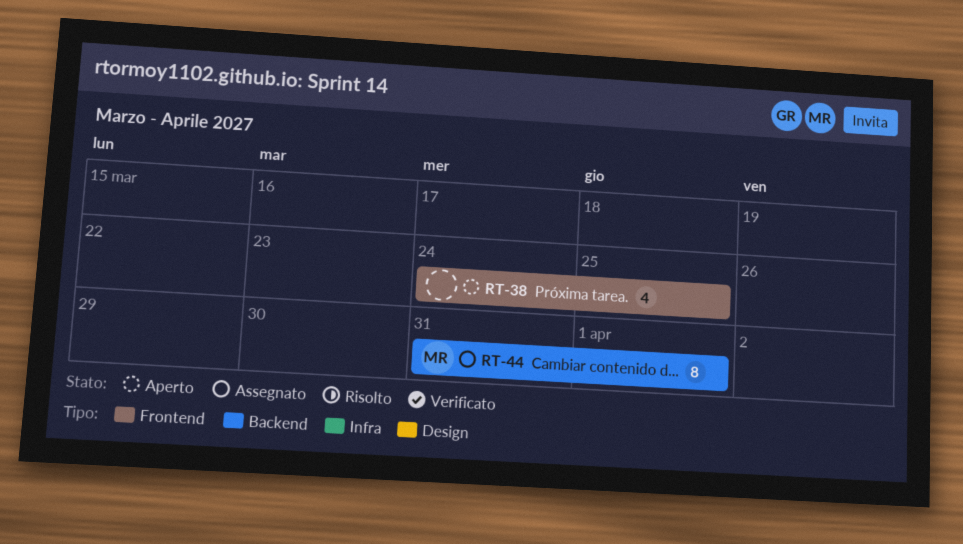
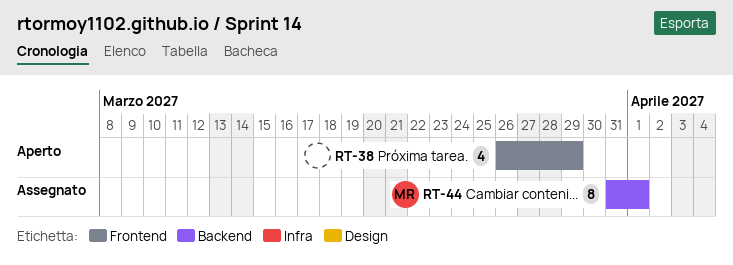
RT-38, start: Mar 24 -> Mar 26
RT-38, due: Mar 25 -> Mar 29

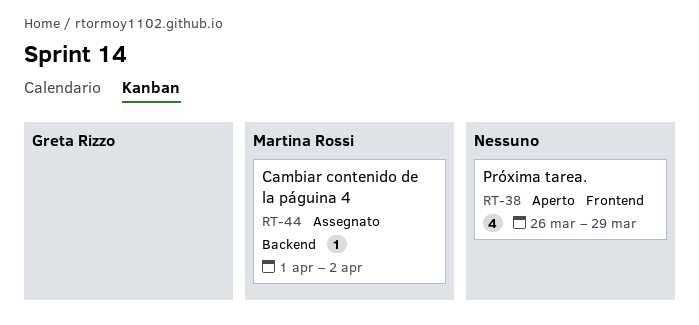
RT-44, estimate: 8 -> 1
RT-44, start: Mar 31 -> Apr 1
RT-44, due: Apr 1 -> Apr 2

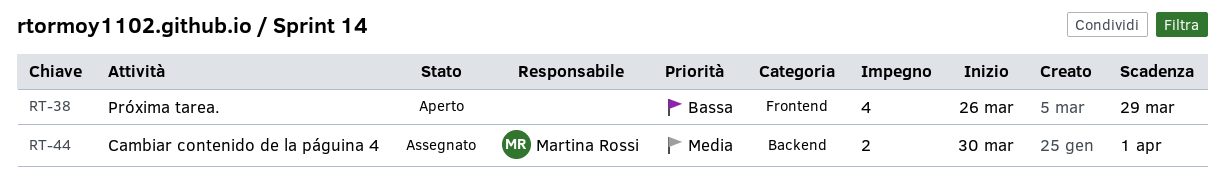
RT-44, estimate: 1 -> 2
RT-44, start: Apr 1 -> Mar 30
RT-44, due: Apr 2 -> Apr 1

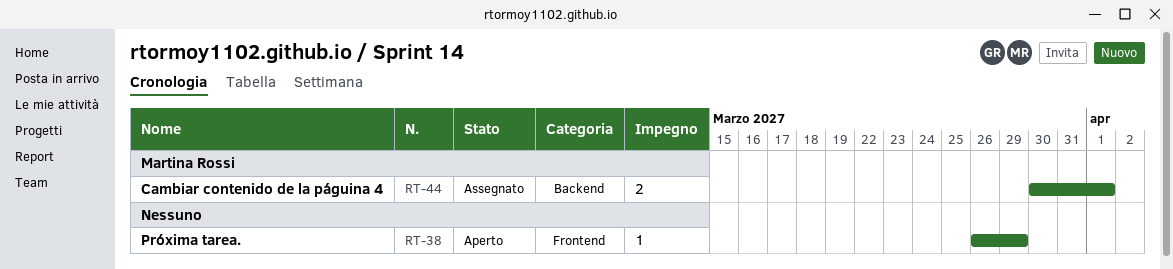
RT-38, estimate: 4 -> 1

